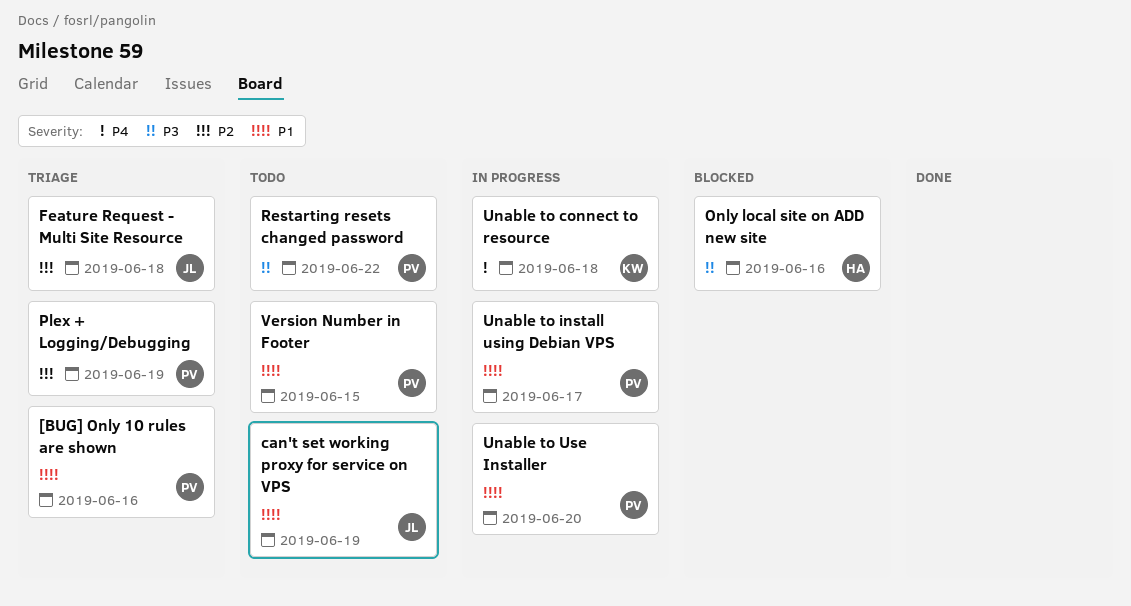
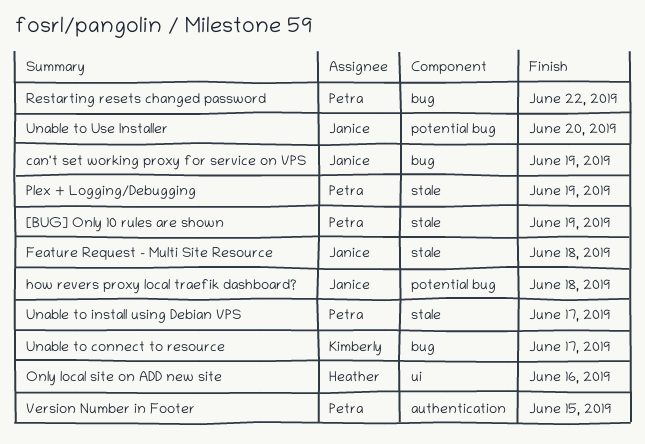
[BUG] Only 10 rules are shown, due: Jun 16 -> Jun 19
how revers proxy local traefik dashboard?: none -> present
Unable to connect to resource, due: Jun 18 -> Jun 17
Unable to Use Installer, owner: Petra -> Janice

